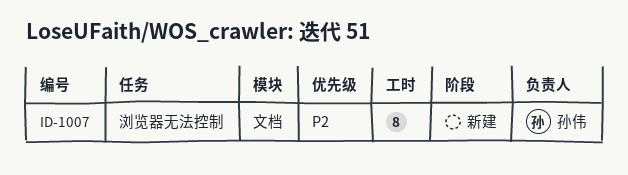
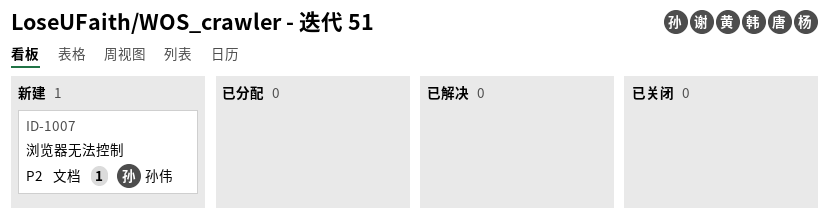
ID-1007, estimate: 8 -> 1

